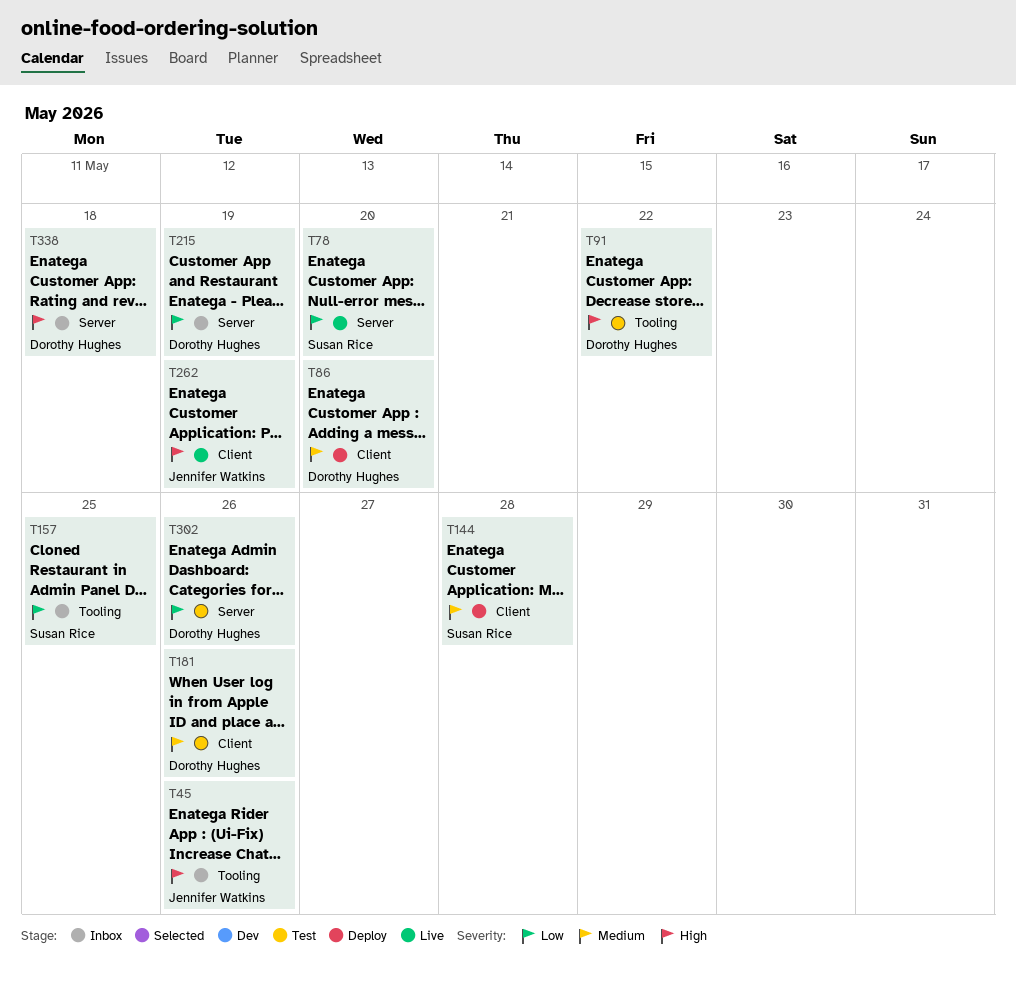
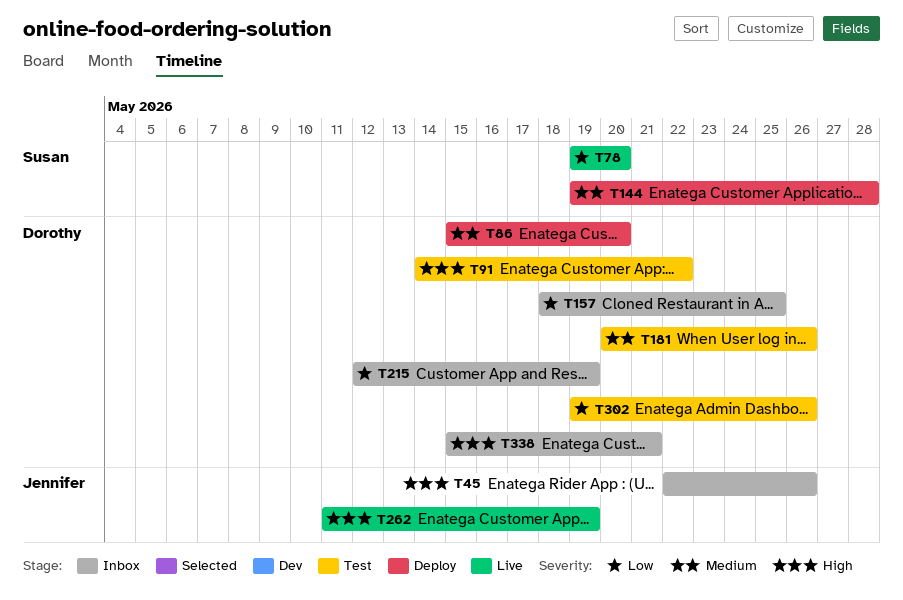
T157, owner: Susan Rice -> Dorothy Hughes
T338, due: May 18 -> May 21

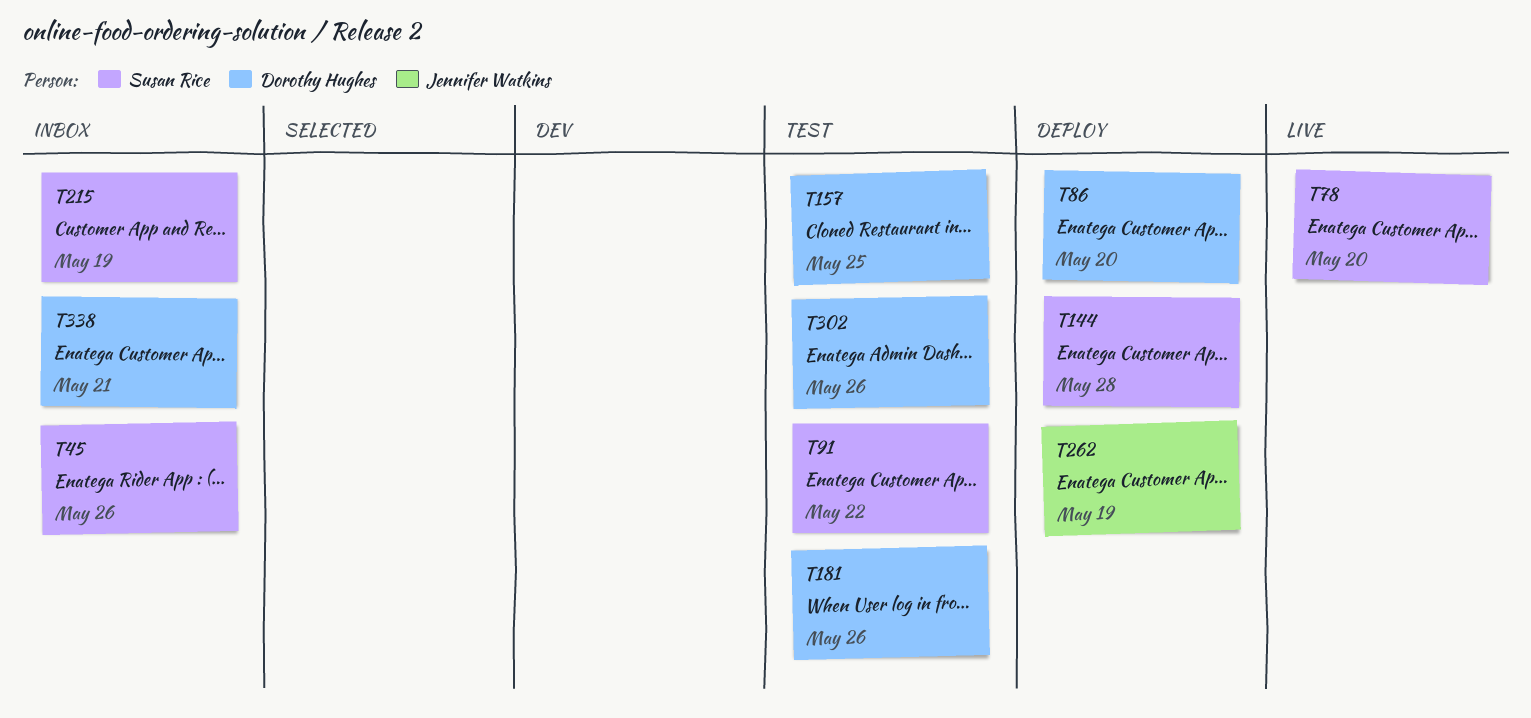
T45, owner: Jennifer Watkins -> Susan Rice
T91, owner: Dorothy Hughes -> Susan Rice
T157, status: Inbox -> Test
T215, owner: Dorothy Hughes -> Susan Rice
T262, status: Live -> Deploy

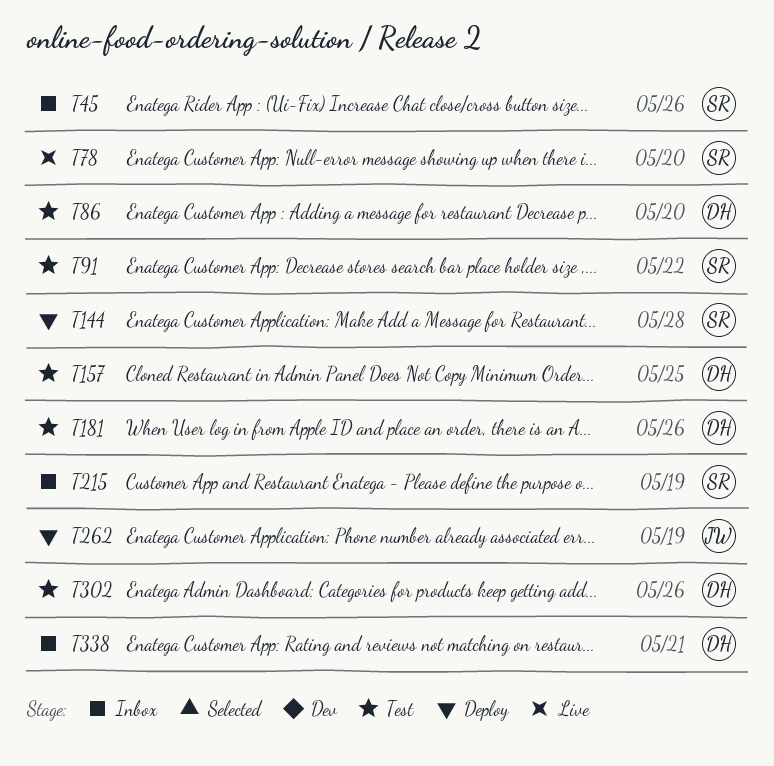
T86, status: Deploy -> Test

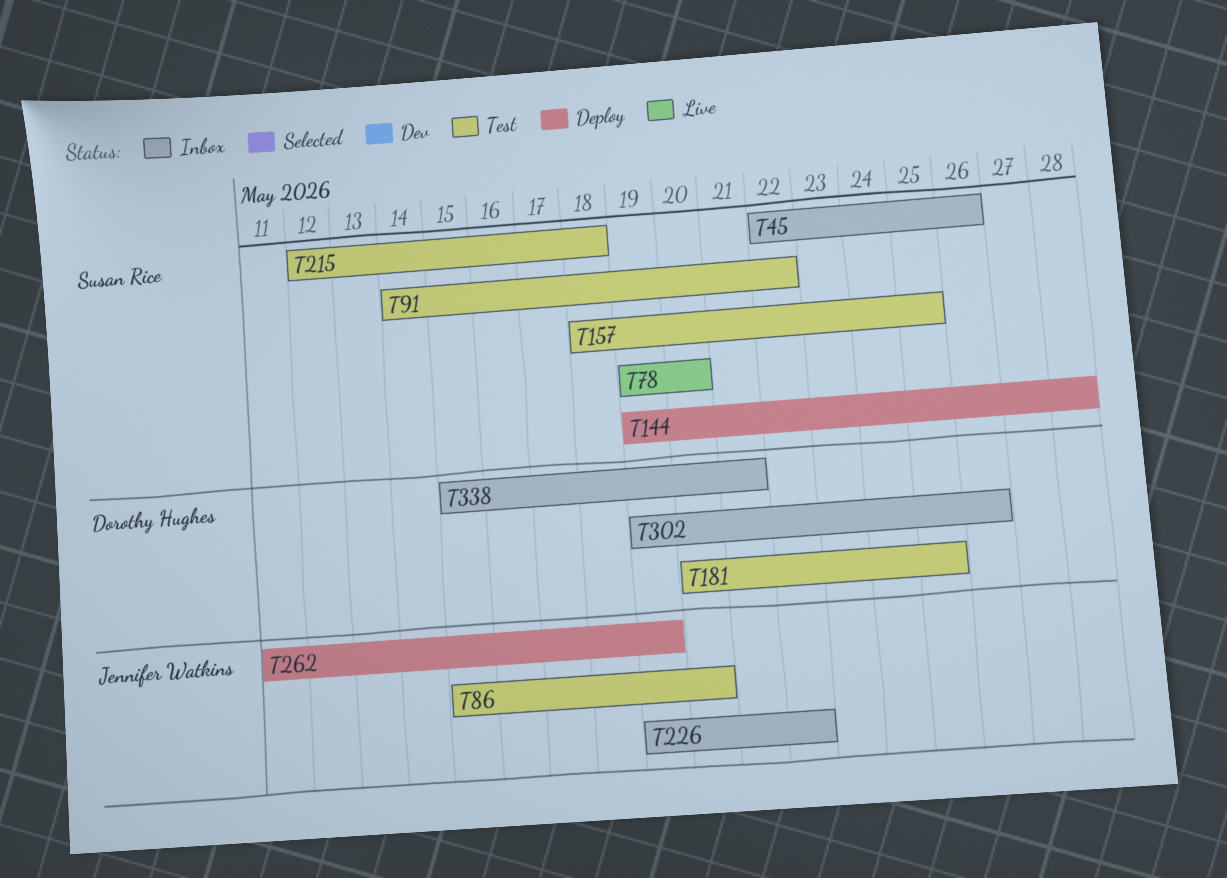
T86, owner: Dorothy Hughes -> Jennifer Watkins
T157, owner: Dorothy Hughes -> Susan Rice
T181, due: May 26 -> May 25
T215, status: Inbox -> Test
T215, due: May 19 -> May 18
T226: none -> present
T302, status: Test -> Inbox

